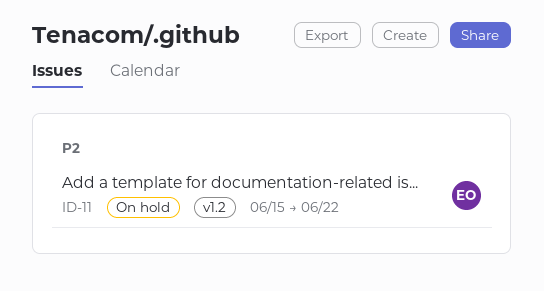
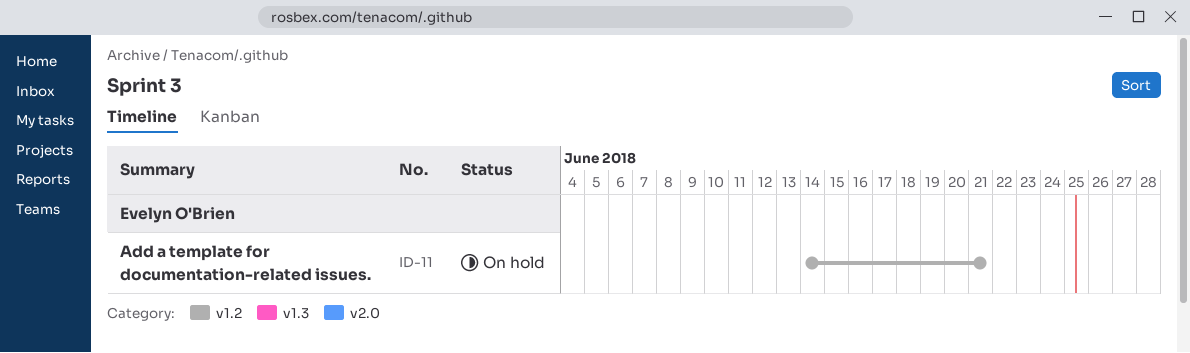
ID-11, start: Jun 15 -> Jun 14
ID-11, due: Jun 22 -> Jun 21

